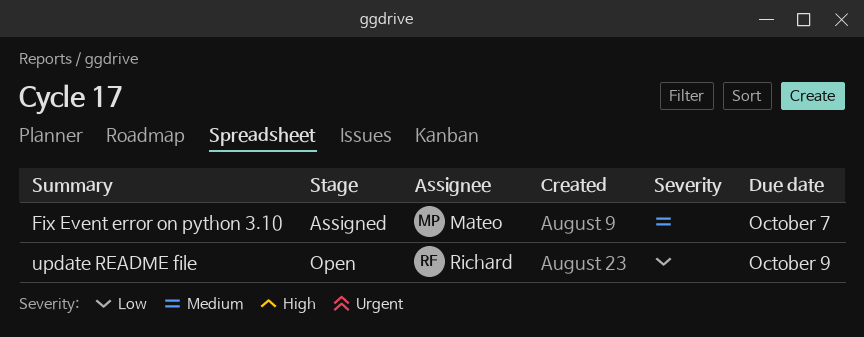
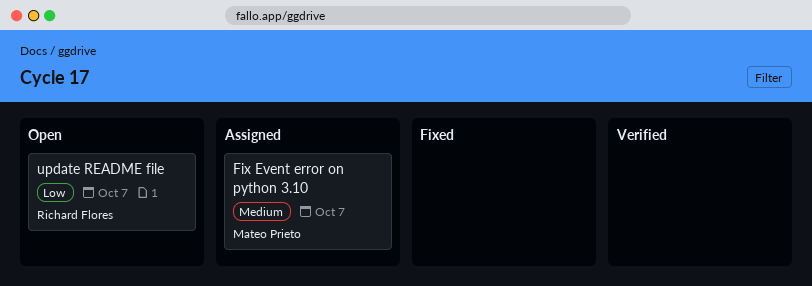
update README file, due: Oct 9 -> Oct 7

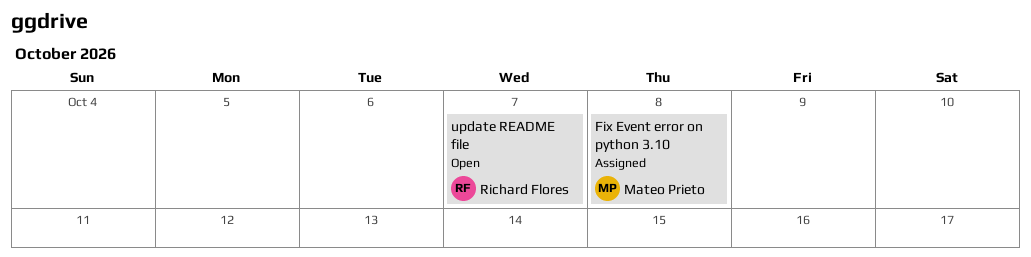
Fix Event error on python 3.10, due: Oct 7 -> Oct 8

